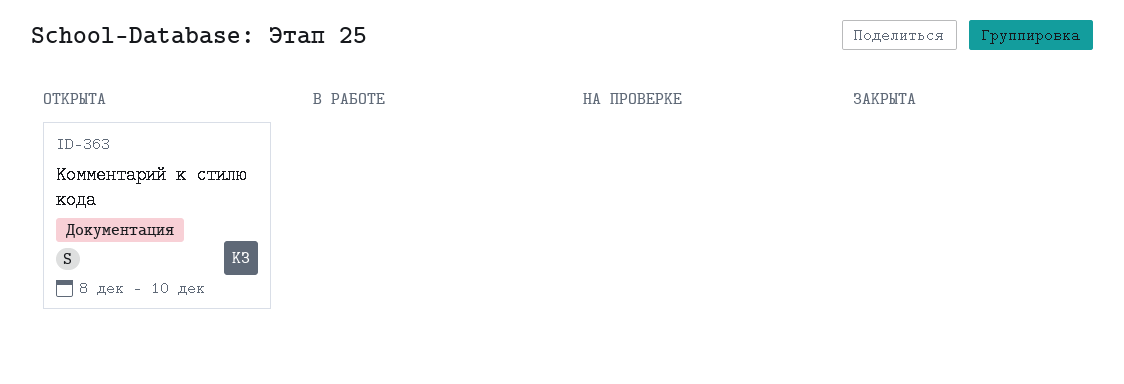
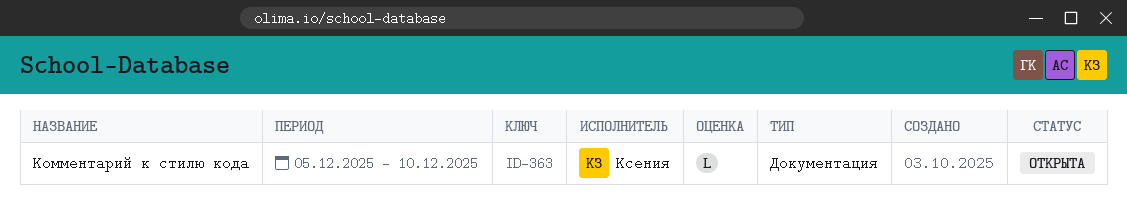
ID-363, estimate: S -> L
ID-363, start: Dec 8 -> Dec 5

